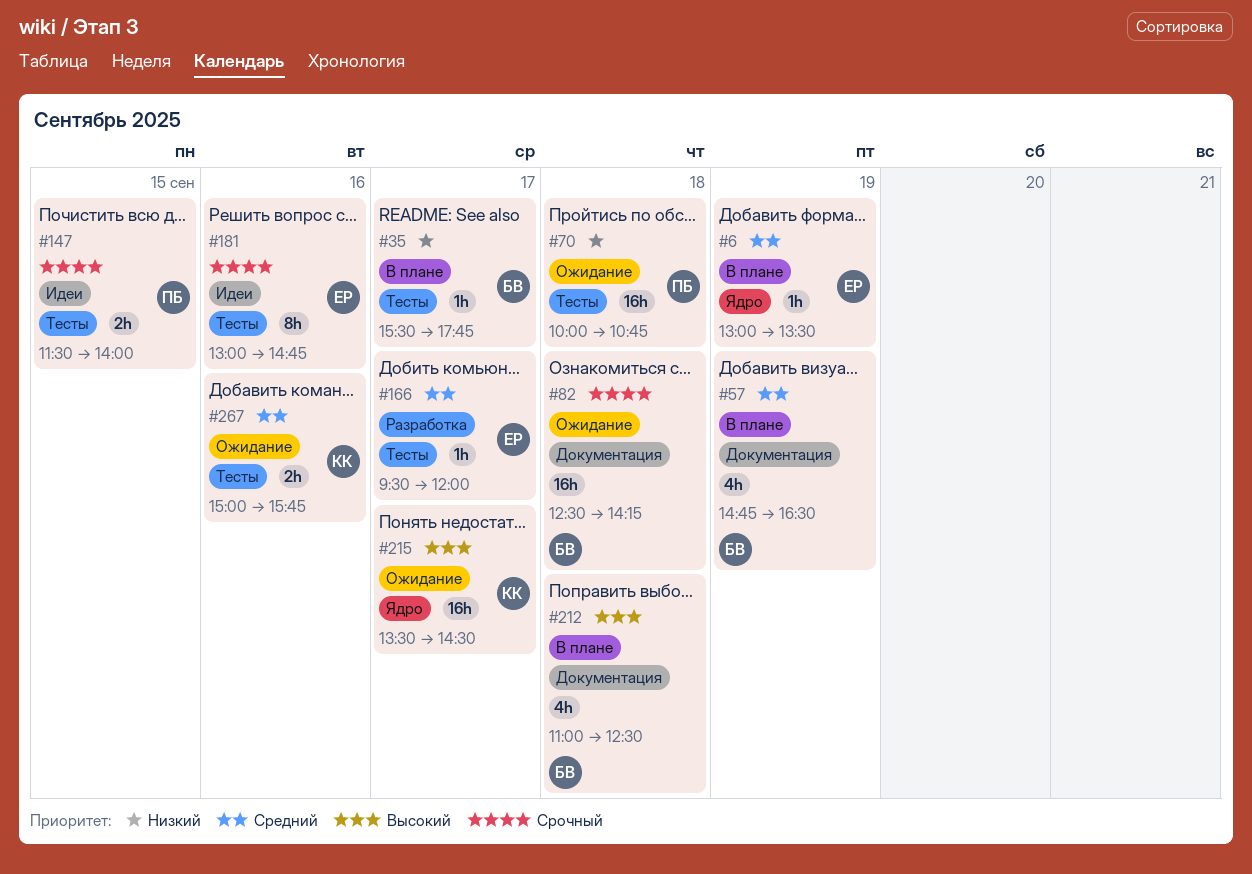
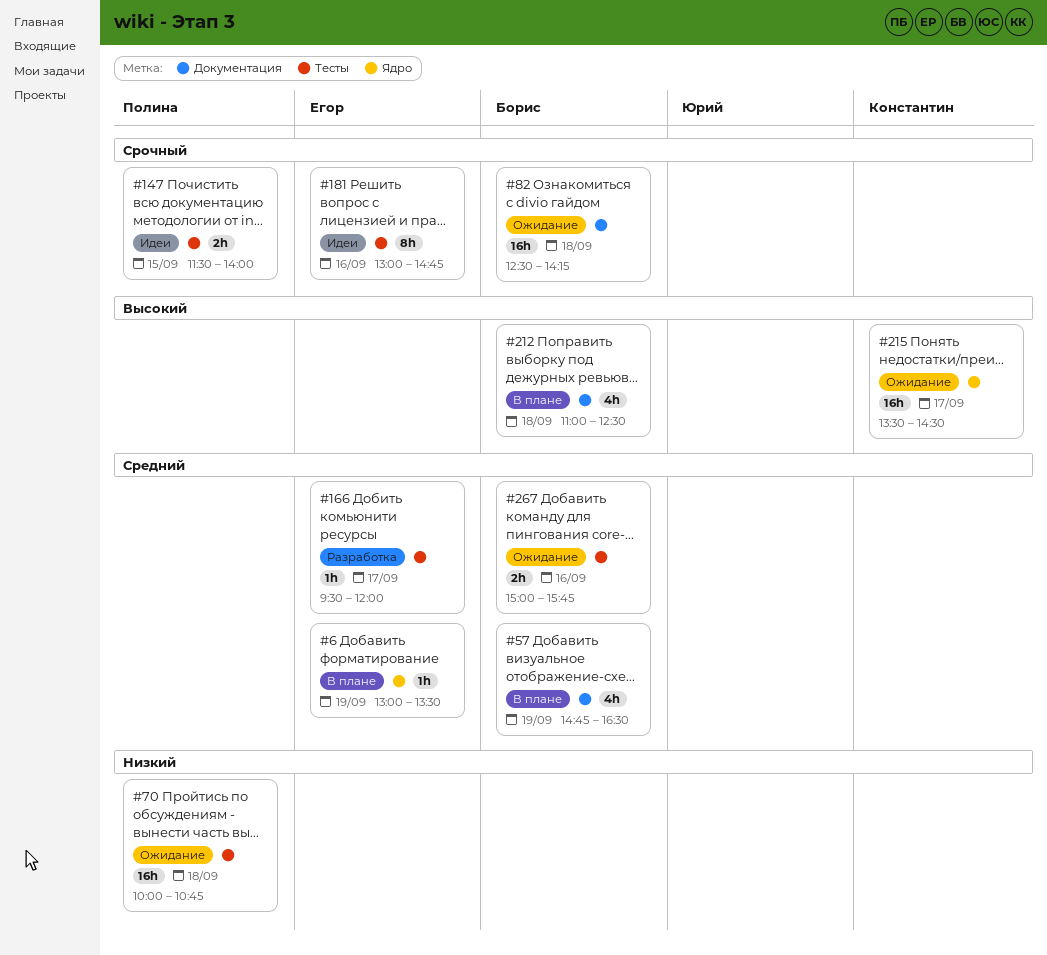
#35: present -> none
#267, owner: Константин -> Борис

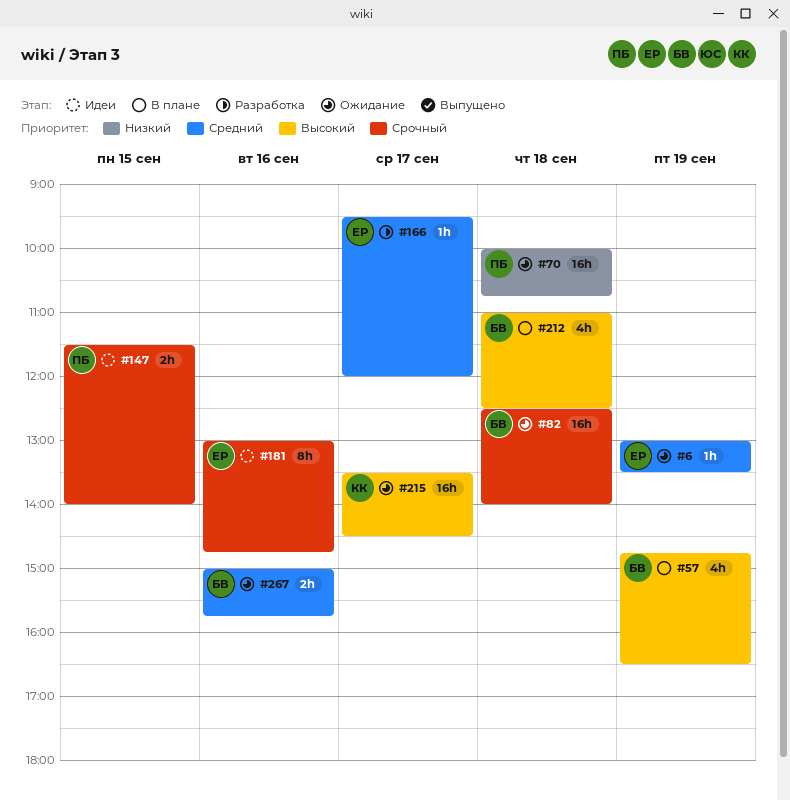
#6, status: В плане -> Ожидание
#57, priority: Средний -> Высокий
#82, ends: 14:15 -> 14:00

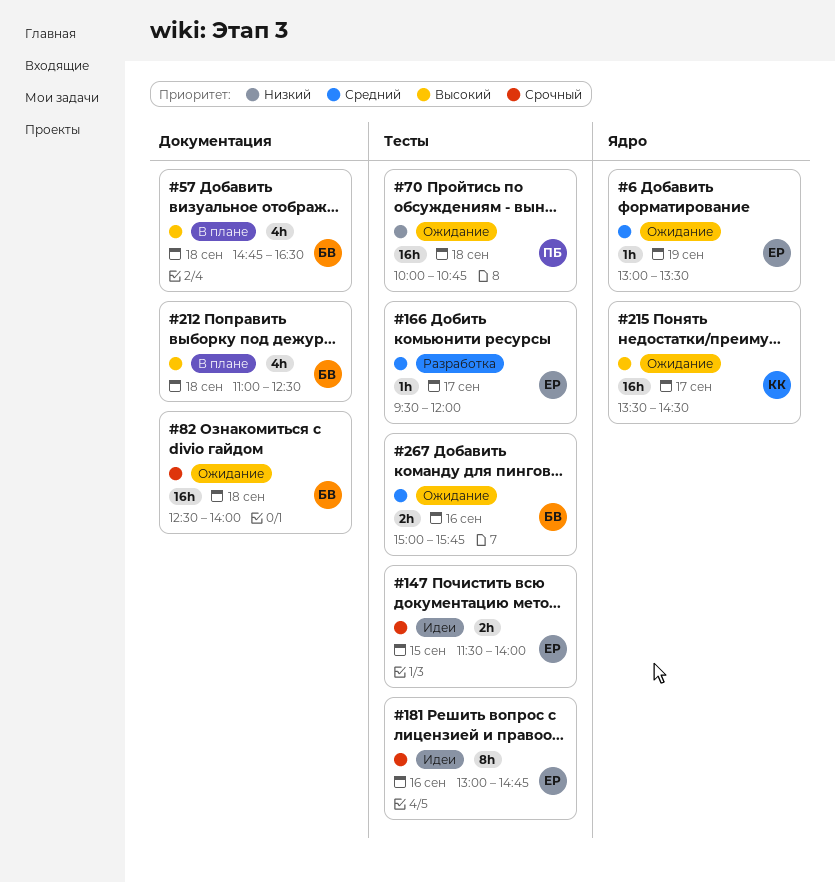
#57, day: Sep 19 -> Sep 18
#147, owner: ПБ -> ЕР

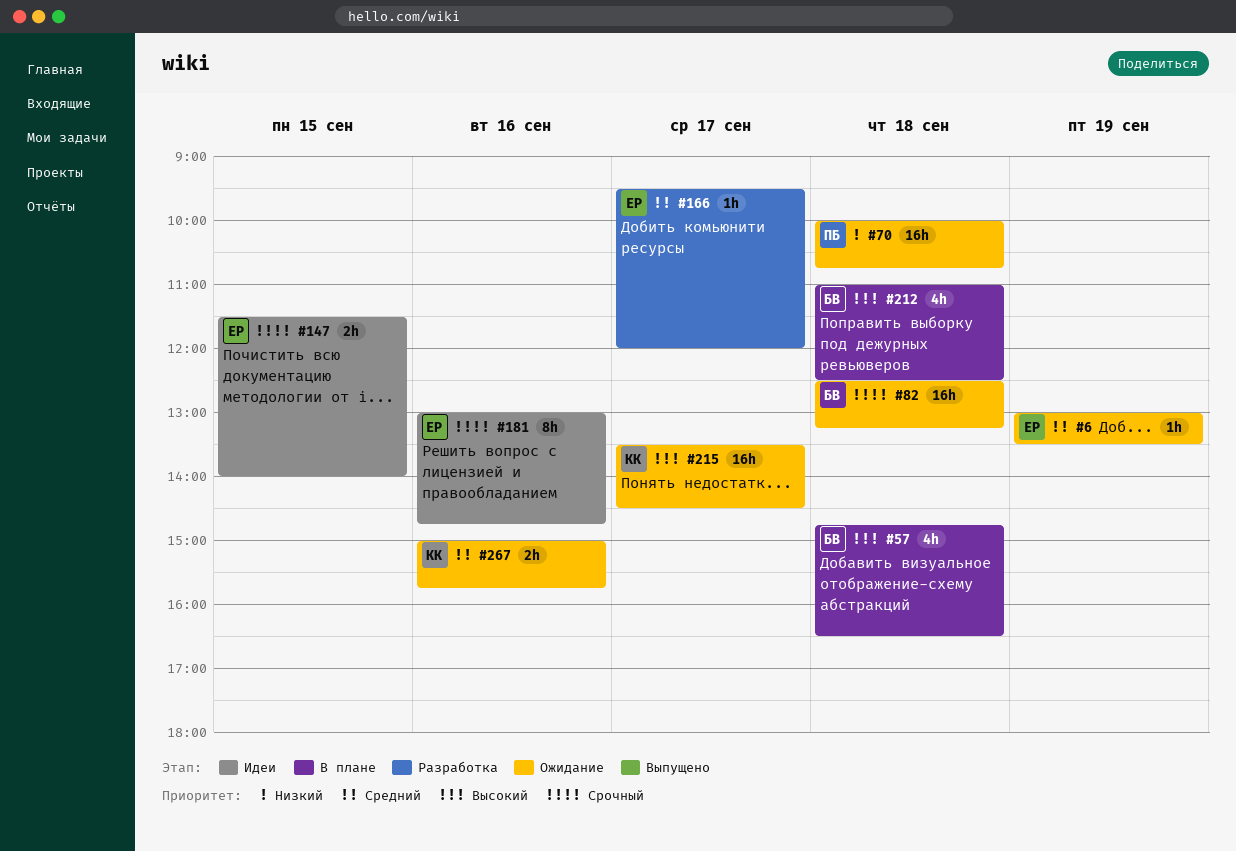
#82, ends: 14:00 -> 13:15
#267, owner: БВ -> КК

